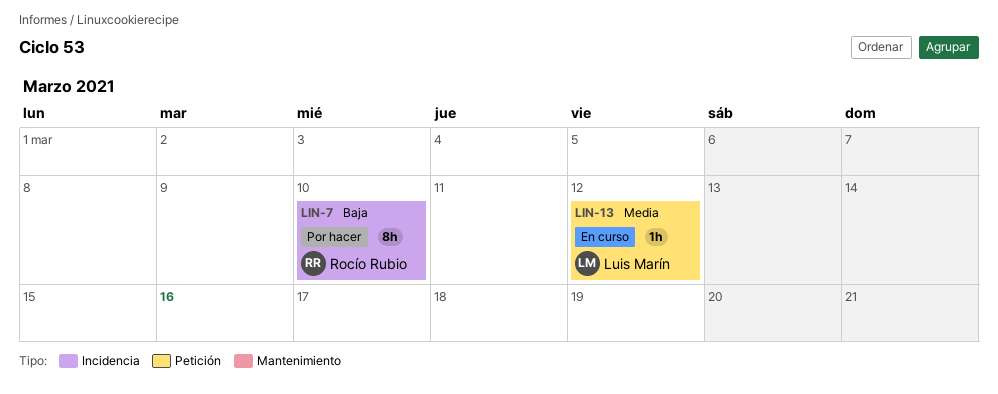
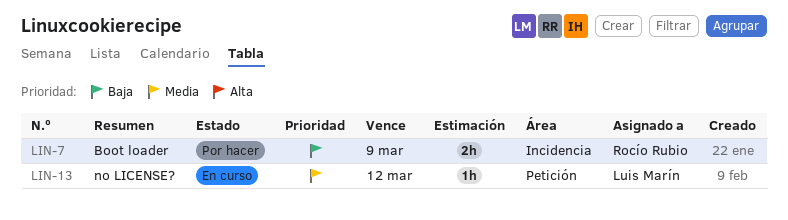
LIN-7, estimate: 8h -> 2h
LIN-7, due: Mar 10 -> Mar 9

